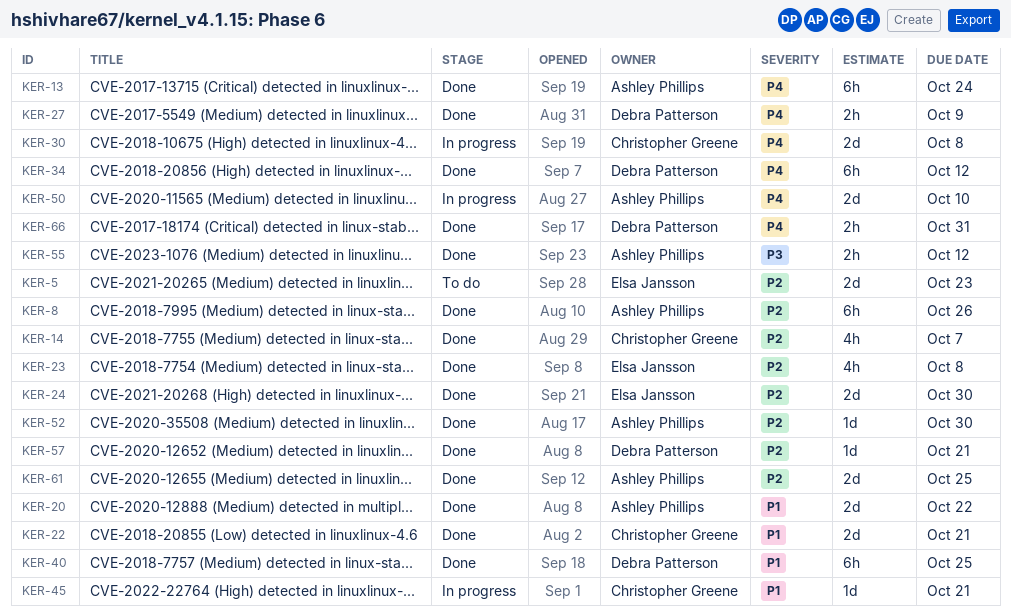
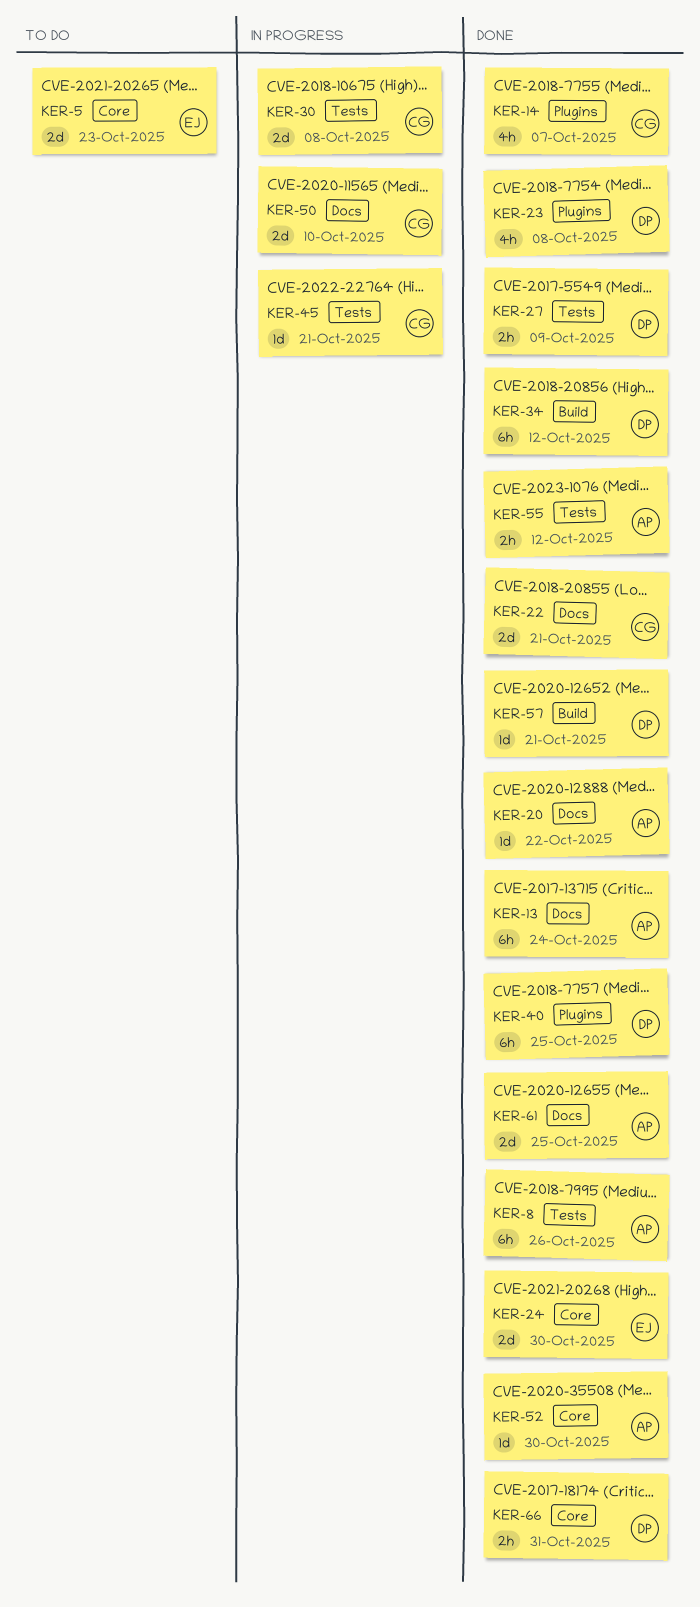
KER-20, estimate: 2d -> 1d
KER-23, owner: Elsa Jansson -> Debra Patterson
KER-50, owner: Ashley Phillips -> Christopher Greene

